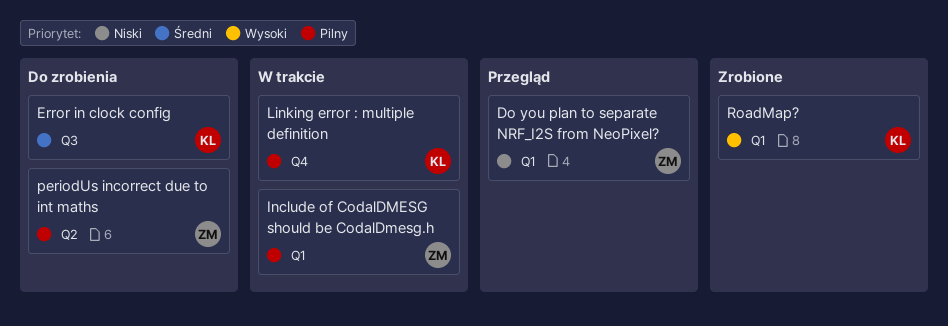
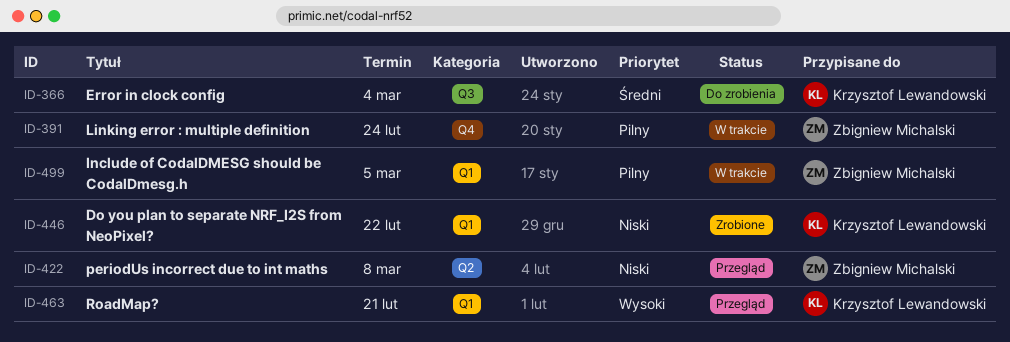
Do you plan to separate NRF_I2S from NeoPixel?, status: Przegląd -> Zrobione
Do you plan to separate NRF_I2S from NeoPixel?, owner: Zbigniew Michalski -> Krzysztof Lewandowski
Linking error : multiple definition, owner: Krzysztof Lewandowski -> Zbigniew Michalski
periodUs incorrect due to int maths, status: Do zrobienia -> Przegląd
periodUs incorrect due to int maths, priority: Pilny -> Niski
RoadMap?, status: Zrobione -> Przegląd

